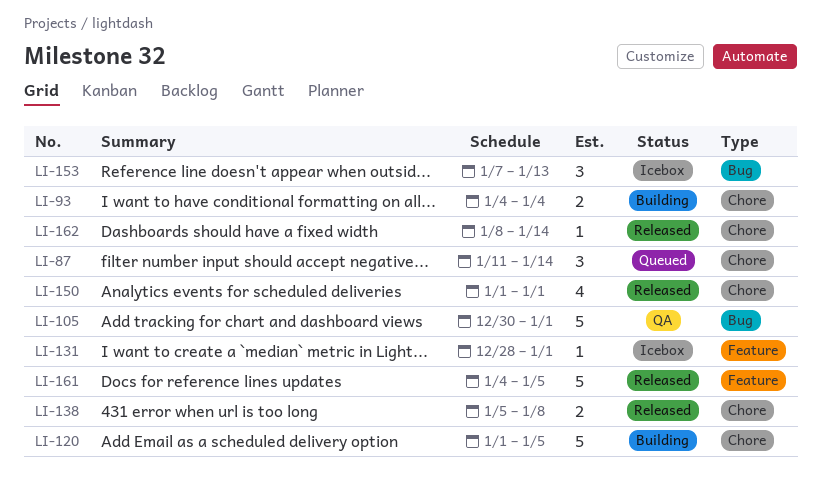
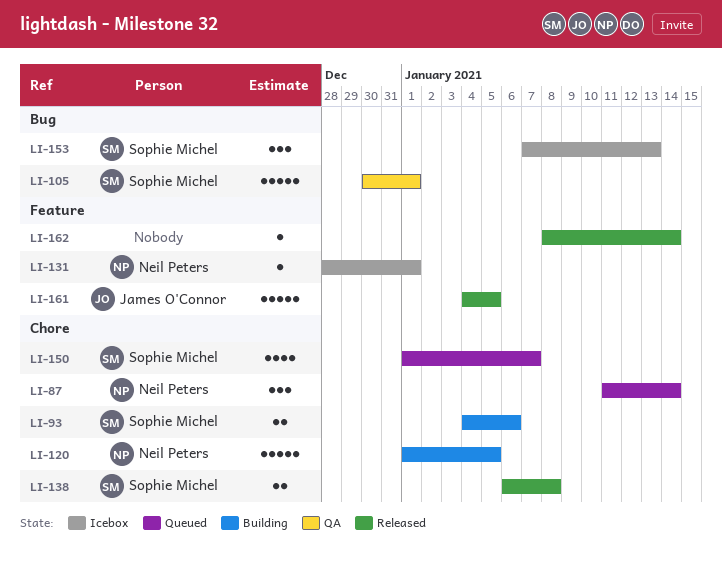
LI-93, due: Jan 4 -> Jan 6
LI-138, start: Jan 5 -> Jan 6
LI-150, status: Released -> Queued
LI-150, due: Jan 1 -> Jan 7
LI-162, label: Chore -> Feature

